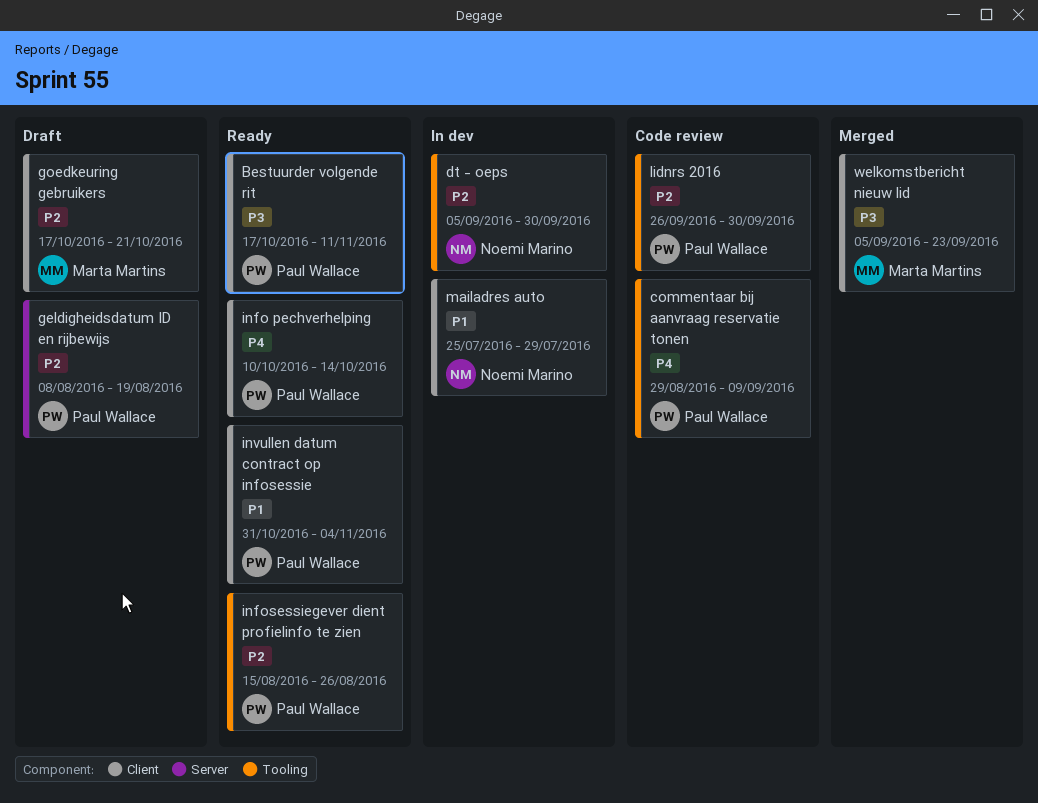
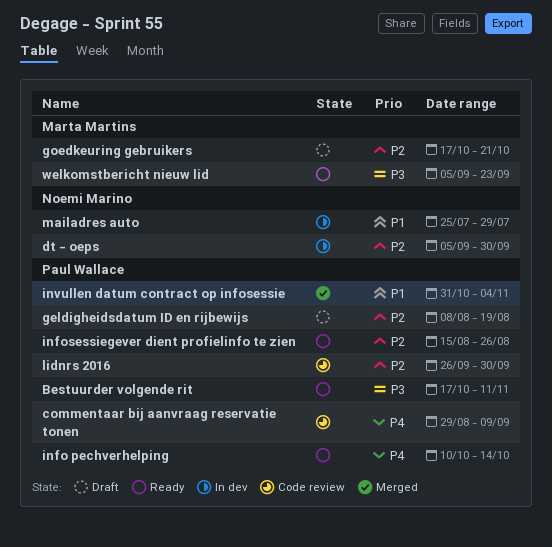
invullen datum contract op infosessie, status: Ready -> Merged
welkomstbericht nieuw lid, status: Merged -> Ready

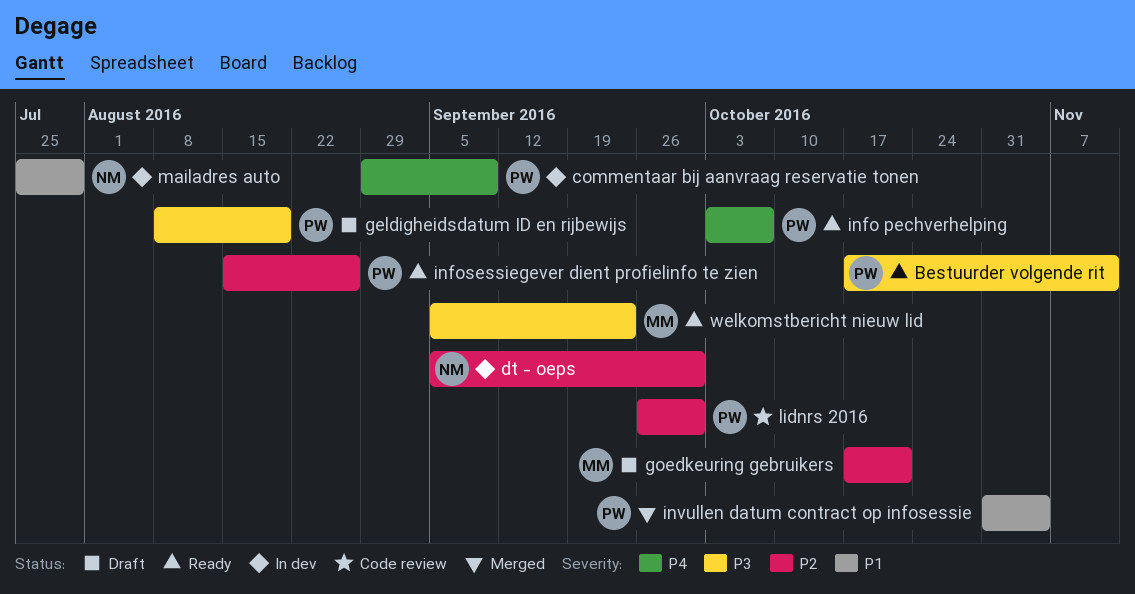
commentaar bij aanvraag reservatie tonen, status: Code review -> In dev
geldigheidsdatum ID en rijbewijs, priority: P2 -> P3
info pechverhelping, start: Oct 10 -> Oct 3
info pechverhelping, due: Oct 14 -> Oct 7

